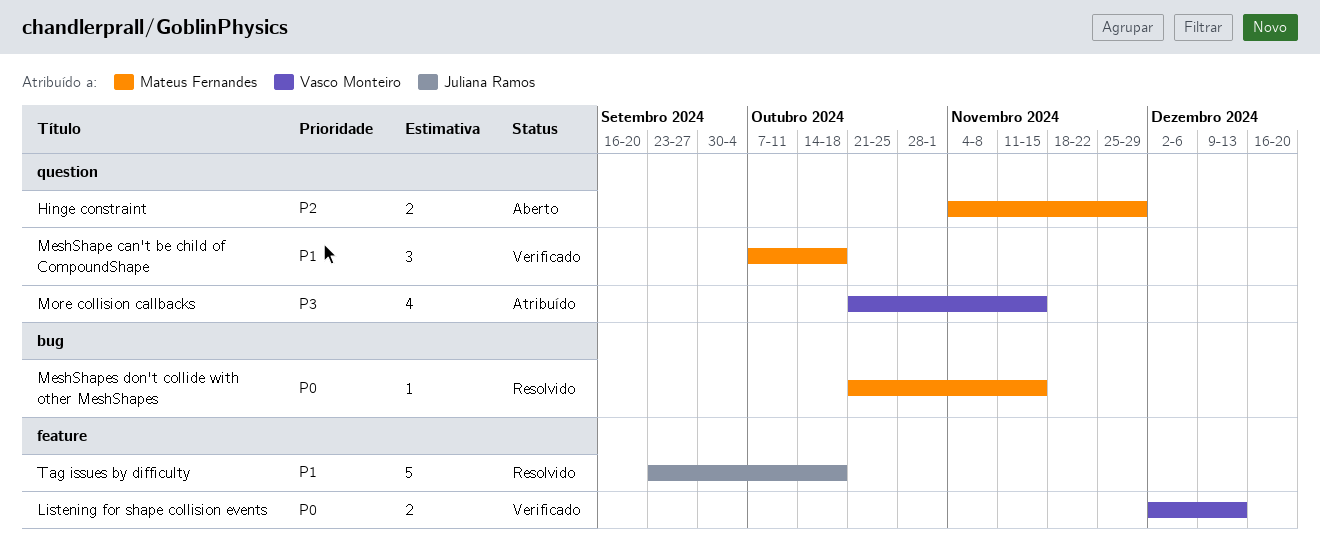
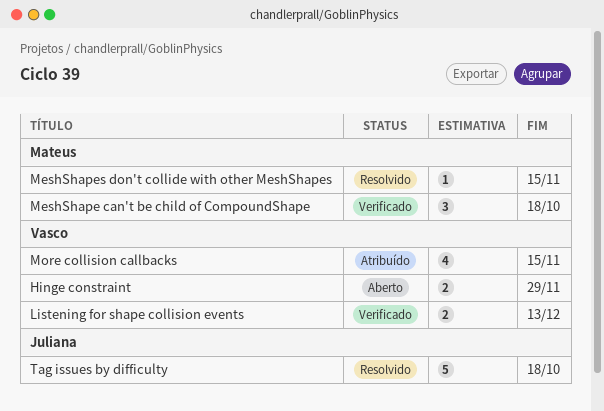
Hinge constraint, owner: Mateus Fernandes -> Vasco Monteiro

